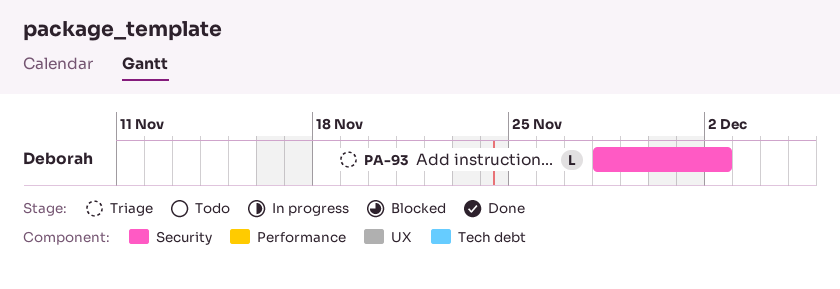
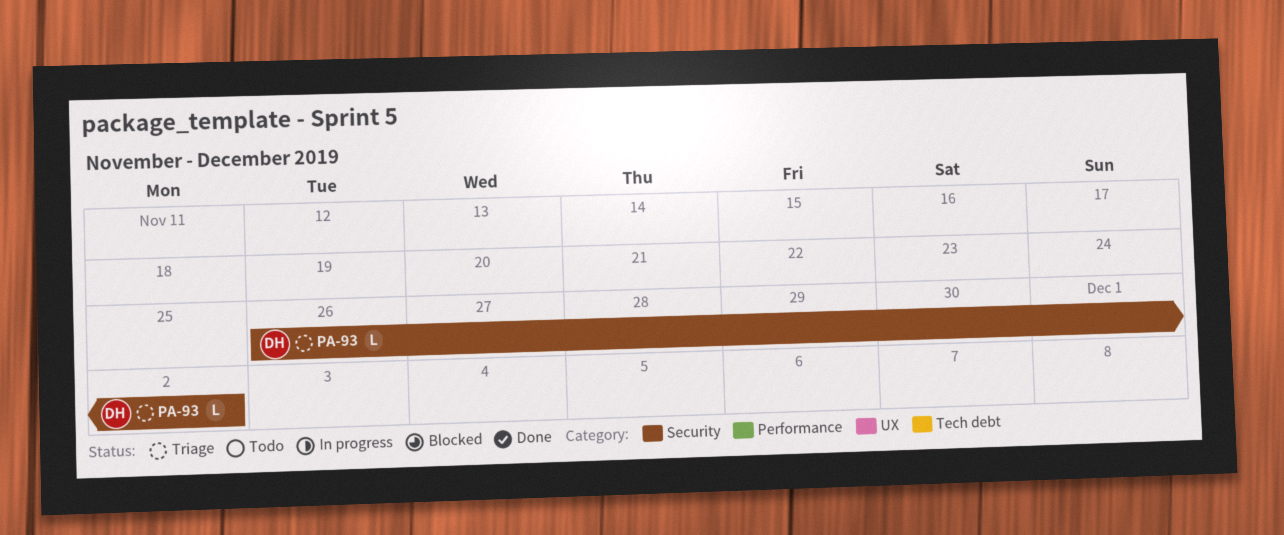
PA-93, start: Nov 28 -> Nov 26

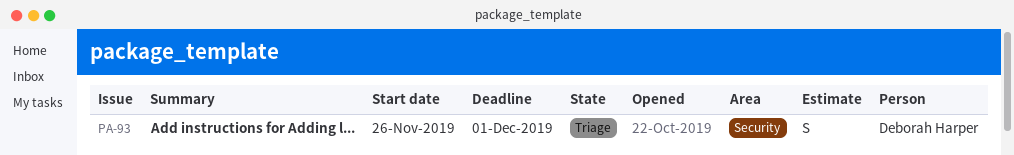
PA-93, estimate: L -> S
PA-93, due: Dec 2 -> Dec 1

